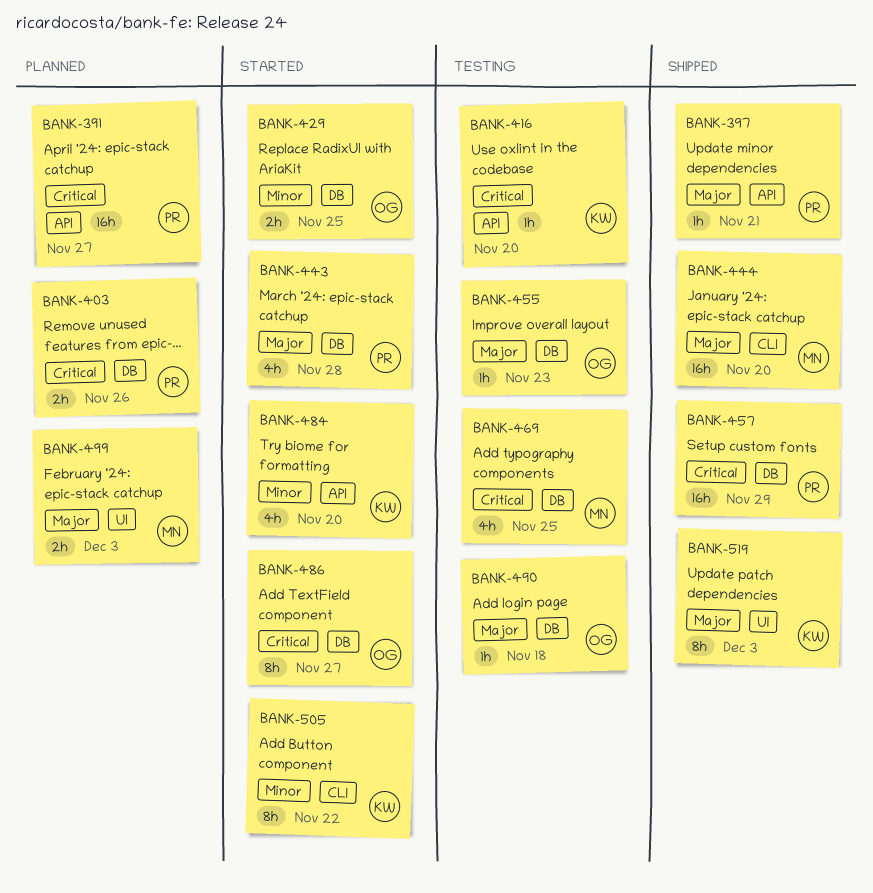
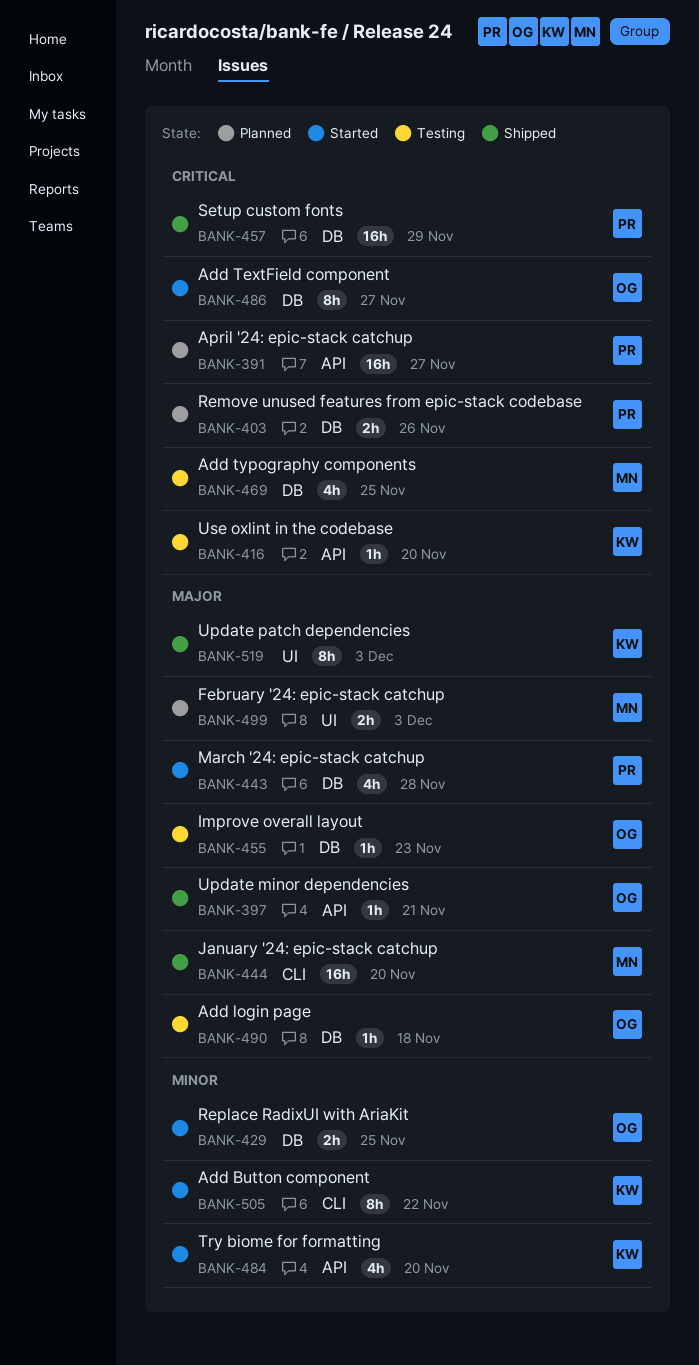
BANK-397, owner: PR -> OG

